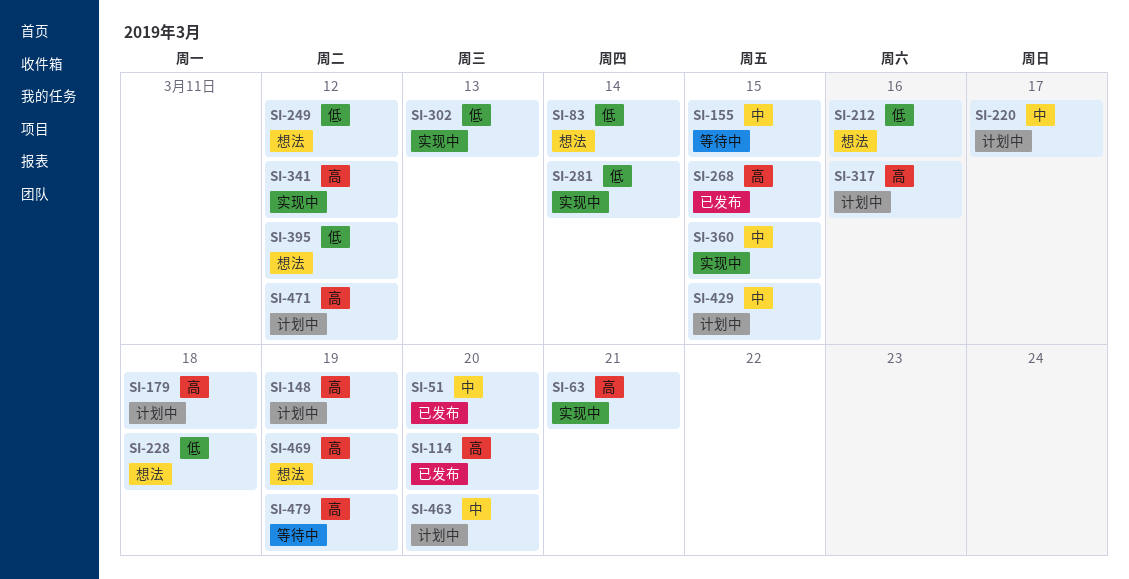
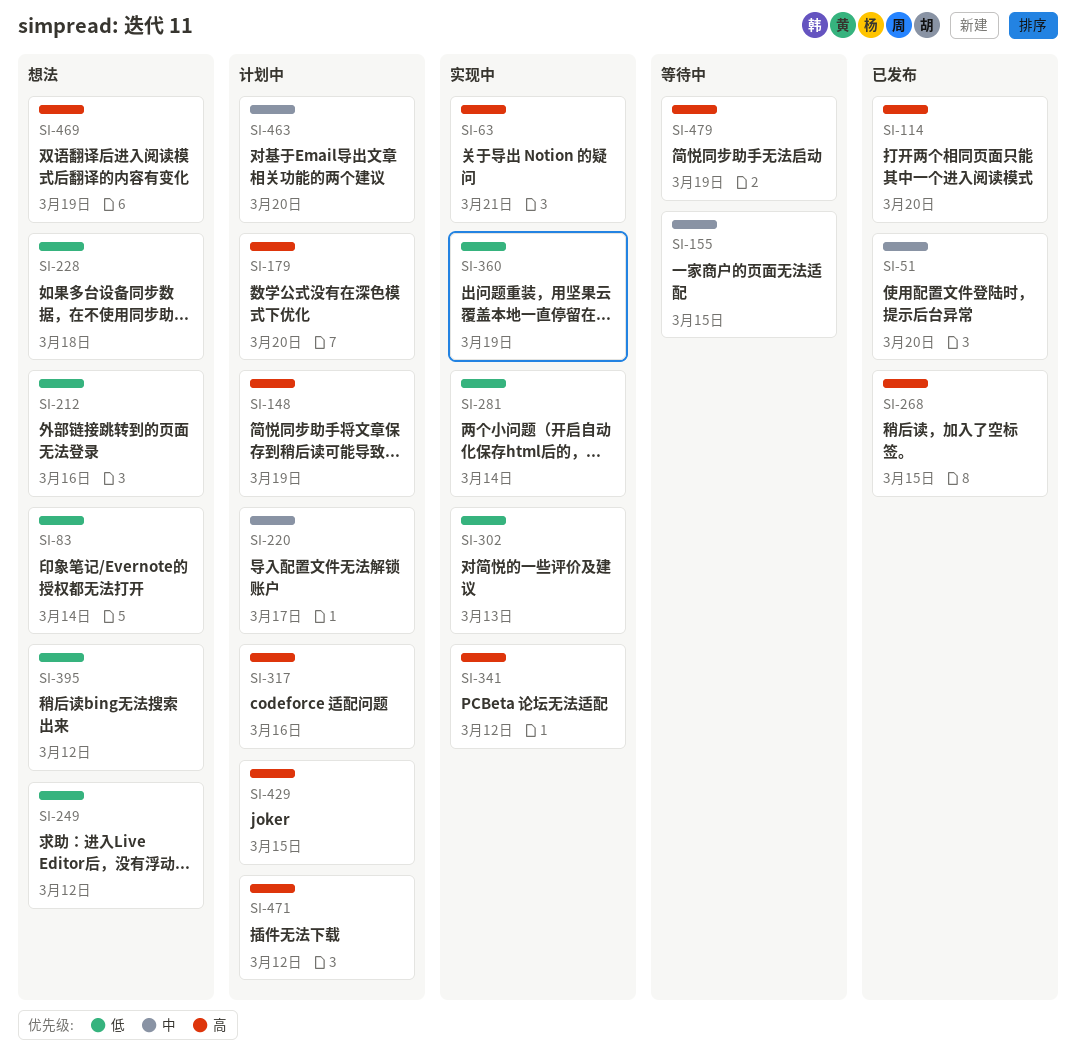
SI-179, due: Mar 18 -> Mar 20
SI-360, priority: 中 -> 低
SI-360, due: Mar 15 -> Mar 19
SI-429, priority: 中 -> 高

